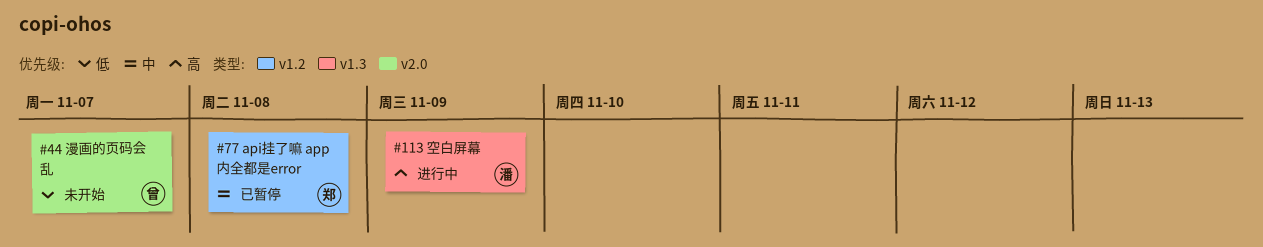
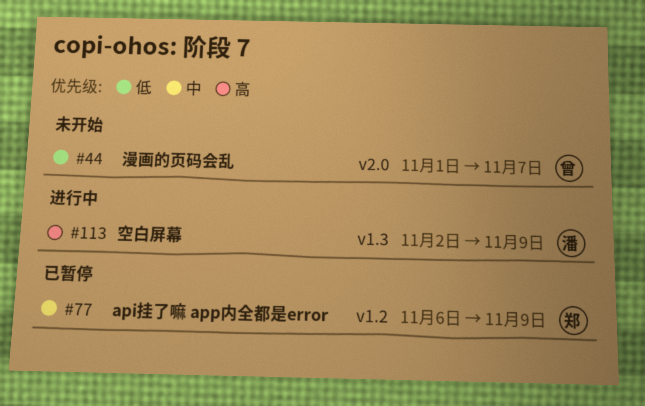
#77, due: Nov 8 -> Nov 9

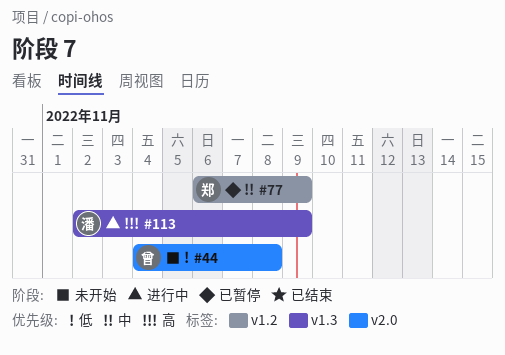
#44, start: Nov 1 -> Nov 4
#44, due: Nov 7 -> Nov 8

